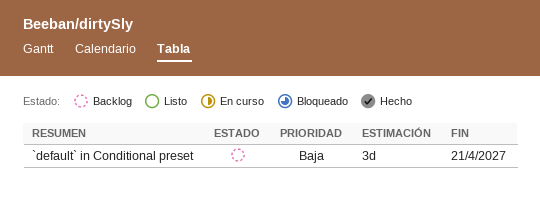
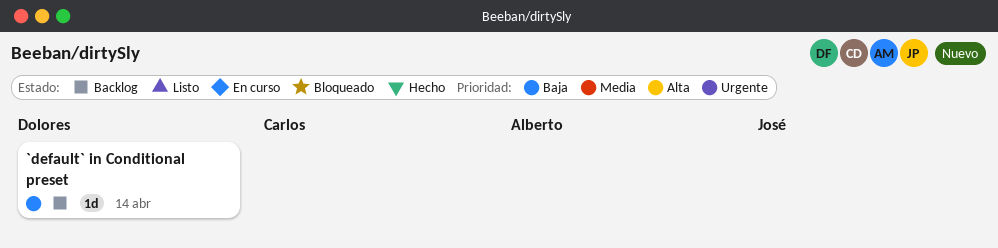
`default` in Conditional preset, estimate: 3d -> 1d
`default` in Conditional preset, due: Apr 21 -> Apr 14

